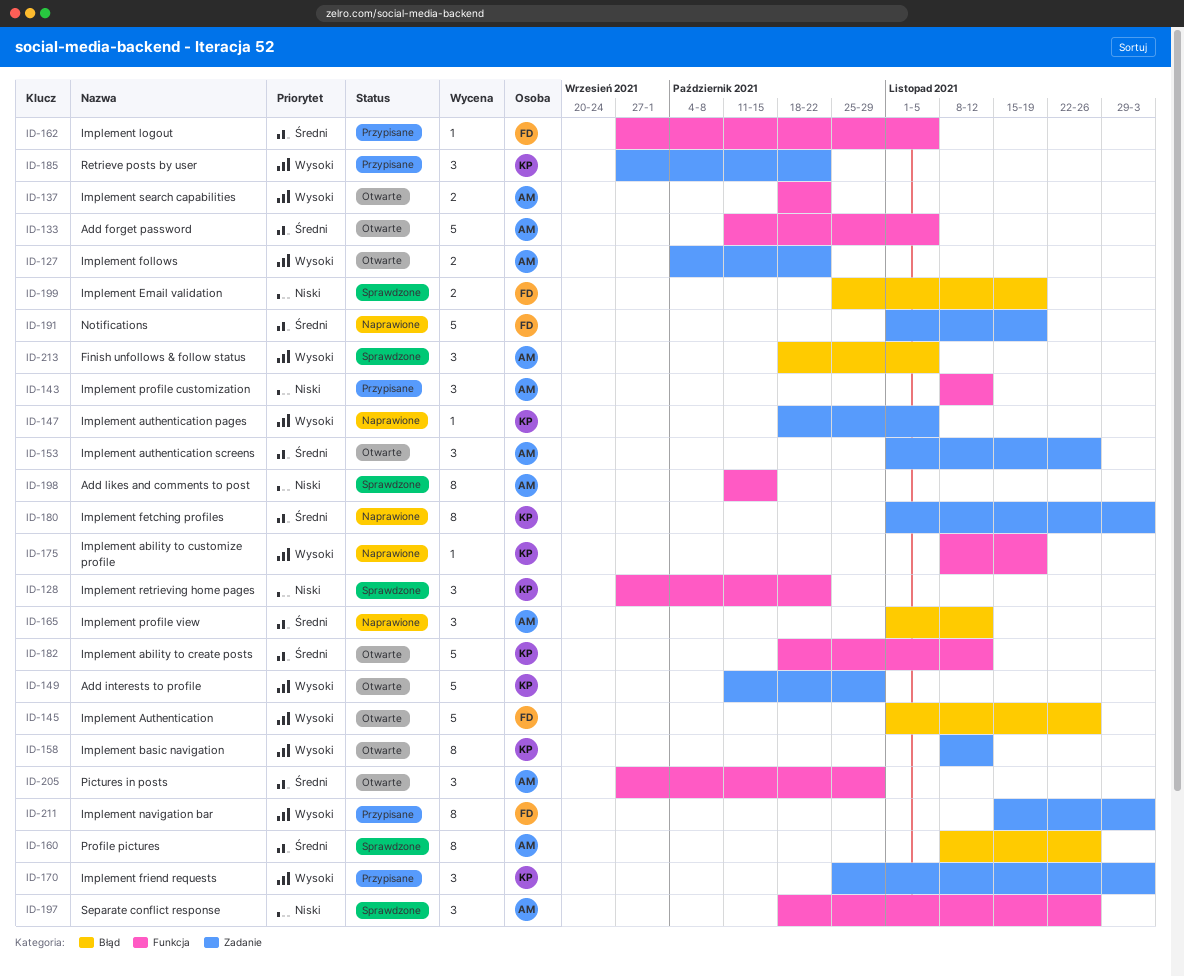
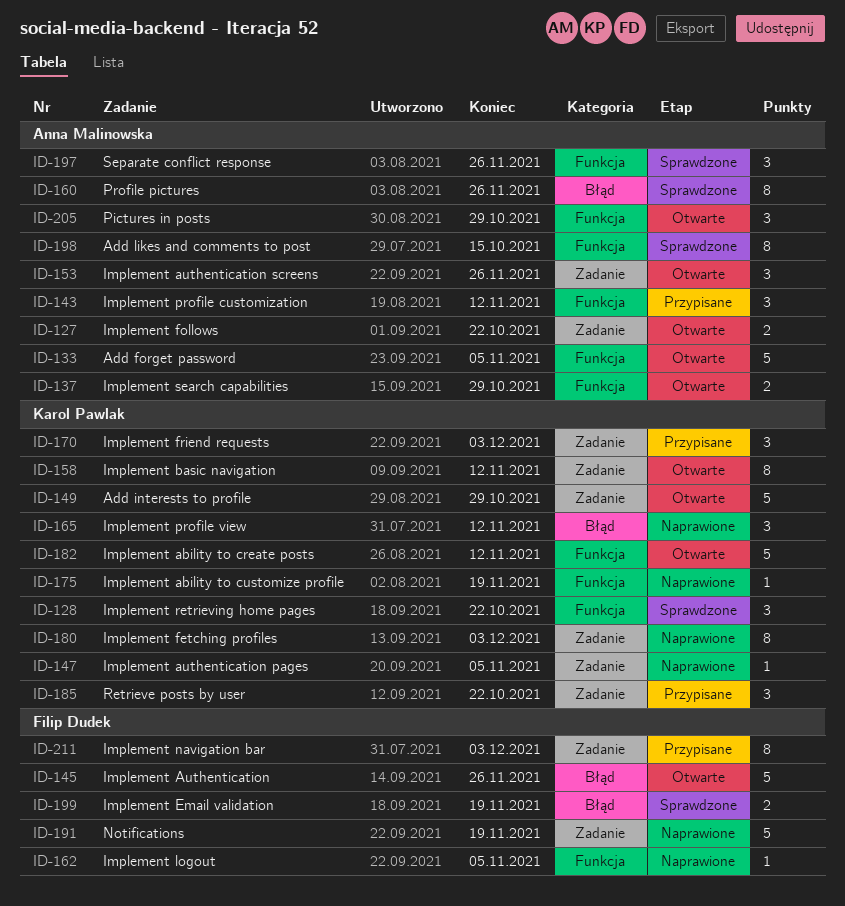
ID-137, due: Oct 22 -> Oct 29
ID-162, status: Przypisane -> Naprawione
ID-165, owner: Anna Malinowska -> Karol Pawlak
ID-213: present -> none

